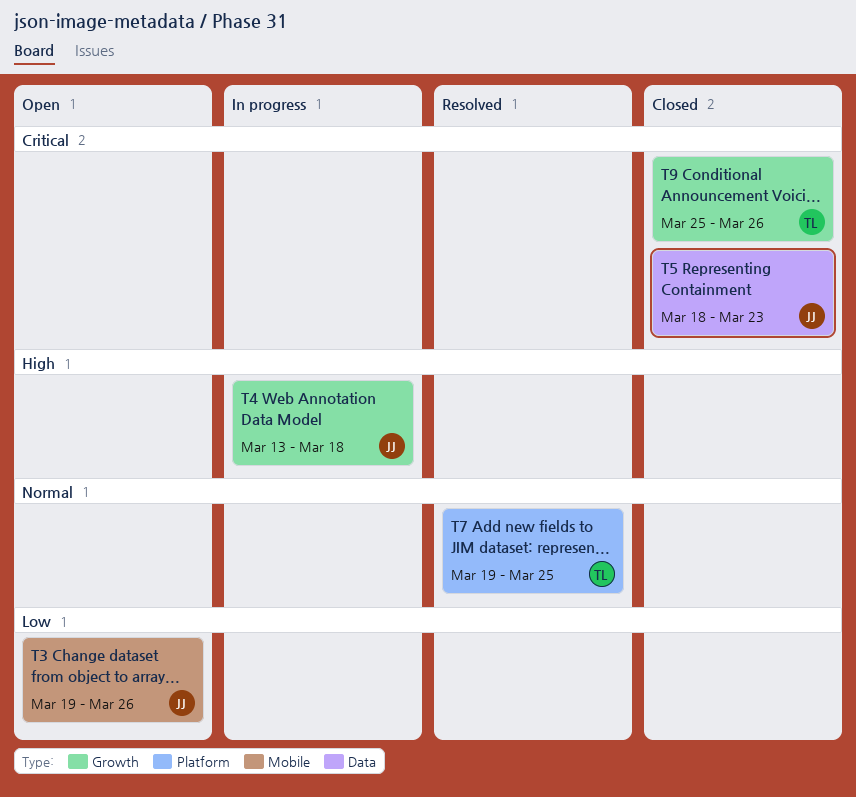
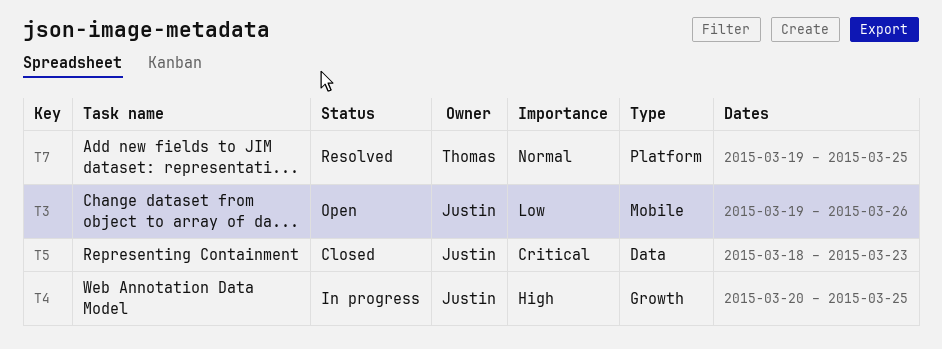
T4, start: Mar 13 -> Mar 20
T4, due: Mar 18 -> Mar 25
T9: present -> none

